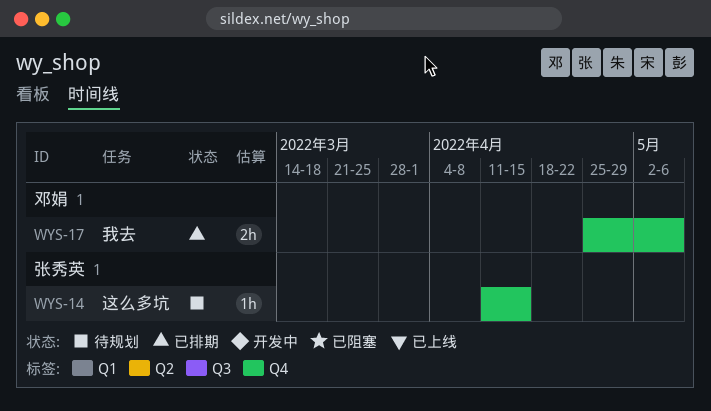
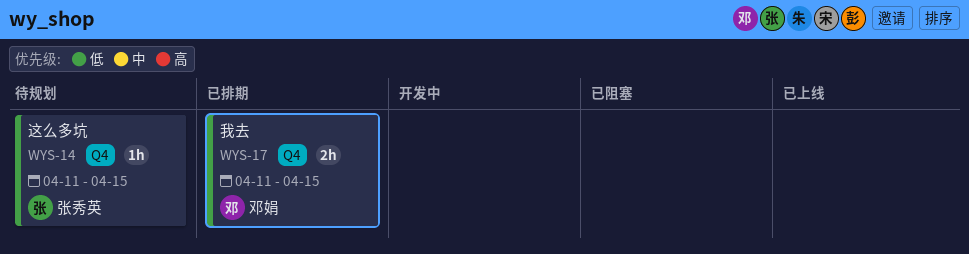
WYS-17, start: Apr 25 -> Apr 11
WYS-17, due: May 6 -> Apr 15

